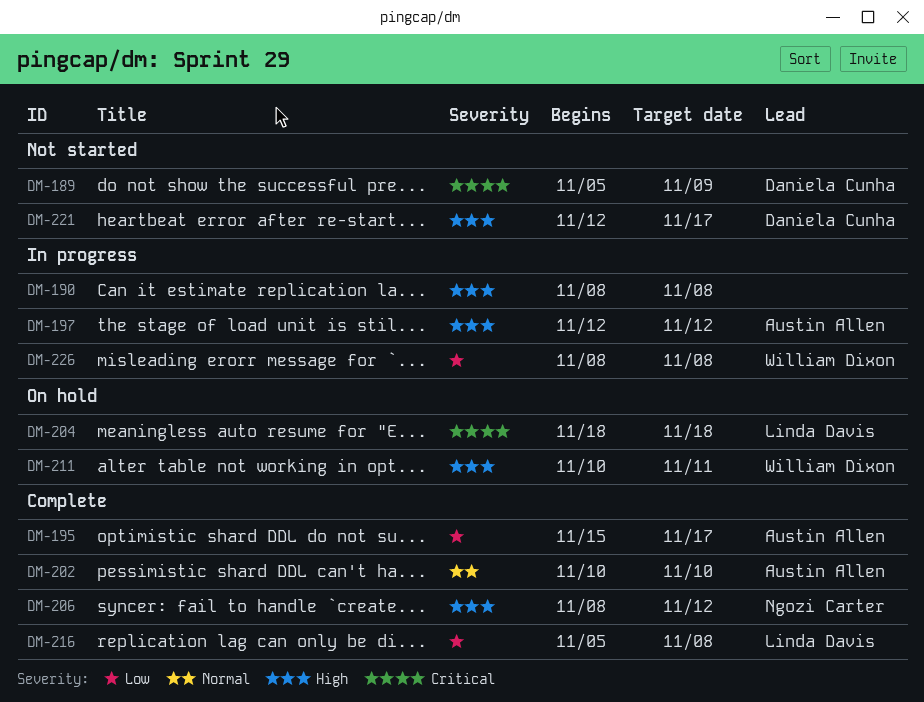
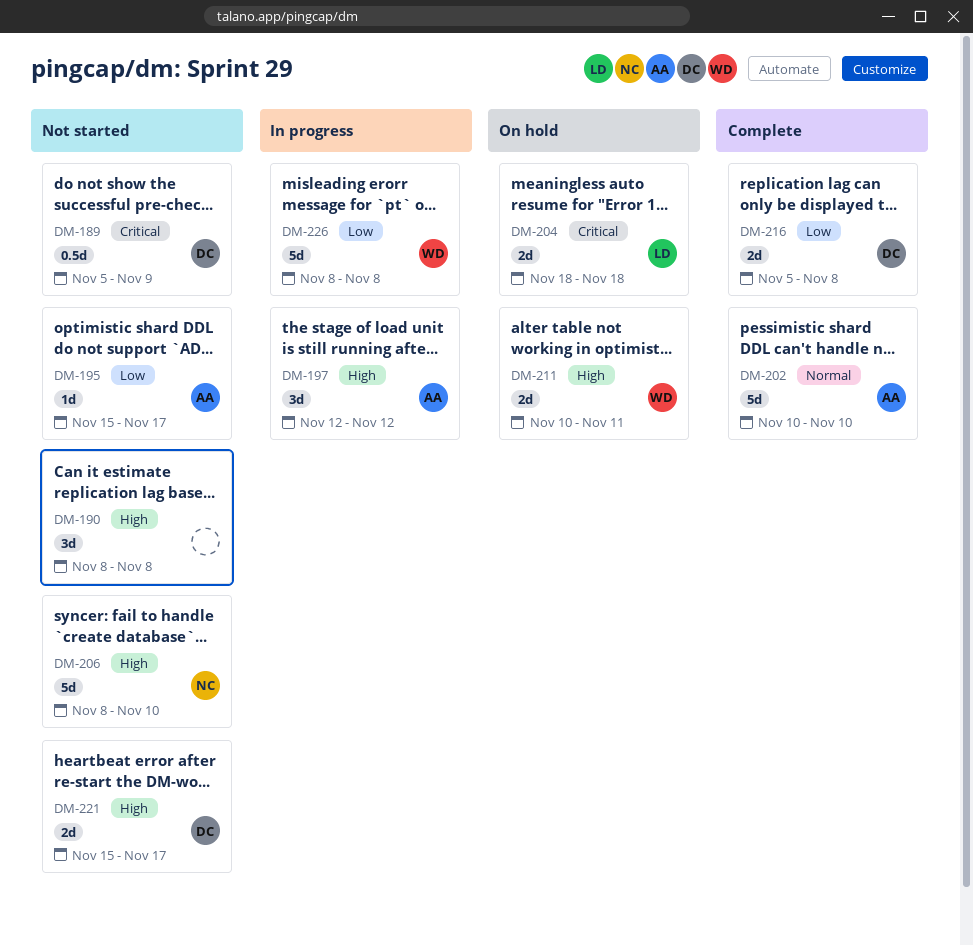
DM-190, status: In progress -> Not started
DM-195, status: Complete -> Not started
DM-206, status: Complete -> Not started
DM-206, due: Nov 12 -> Nov 10
DM-216, owner: Linda Davis -> Daniela Cunha
DM-221, start: Nov 12 -> Nov 15

